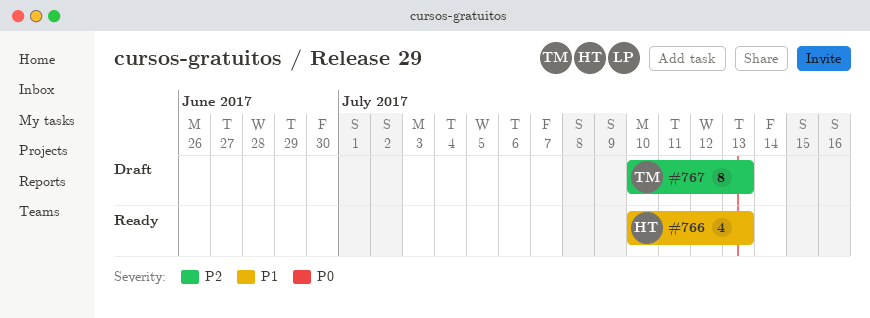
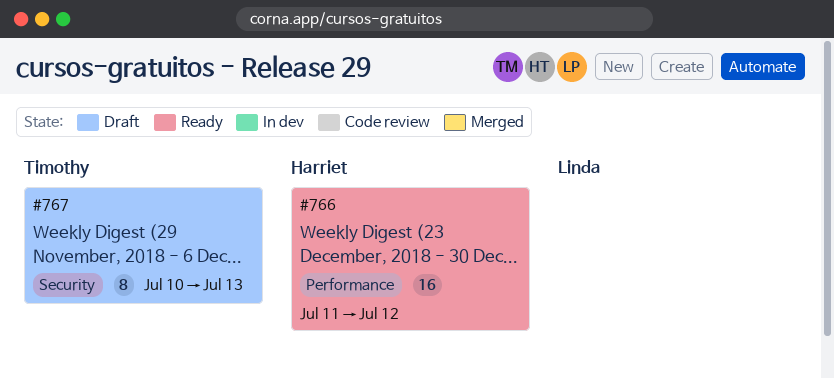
#766, estimate: 4 -> 16
#766, start: Jul 10 -> Jul 11
#766, due: Jul 13 -> Jul 12

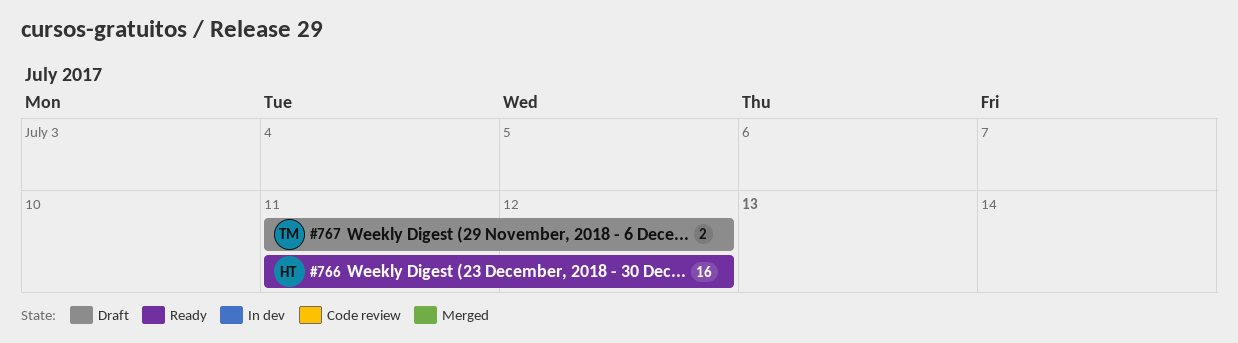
#767, estimate: 8 -> 2
#767, start: Jul 10 -> Jul 11
#767, due: Jul 13 -> Jul 12

